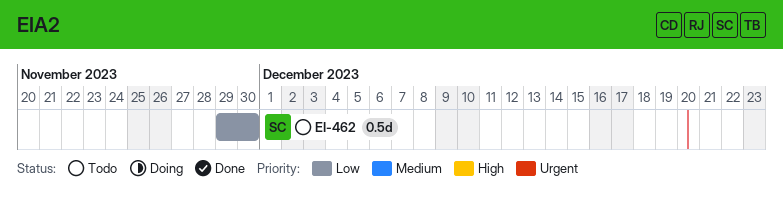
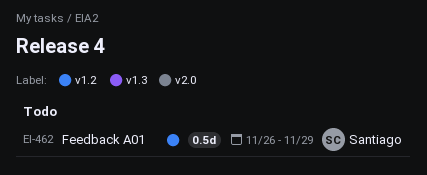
EI-462, start: Nov 29 -> Nov 26
EI-462, due: Nov 30 -> Nov 29

